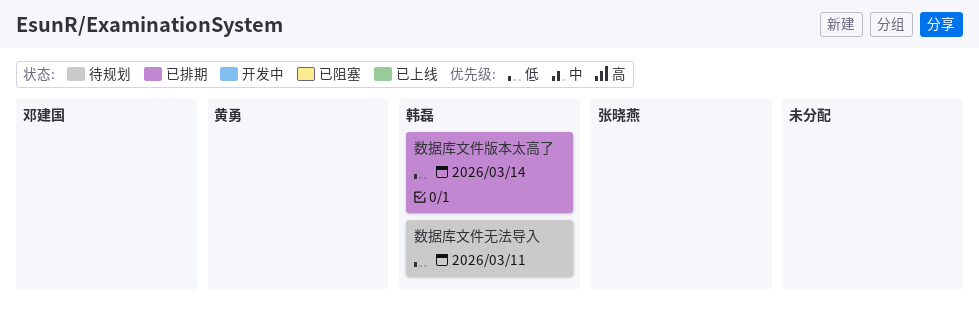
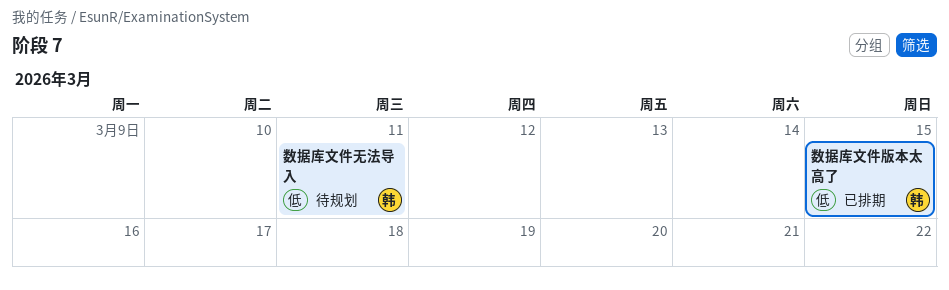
数据库文件版本太高了, due: Mar 14 -> Mar 15

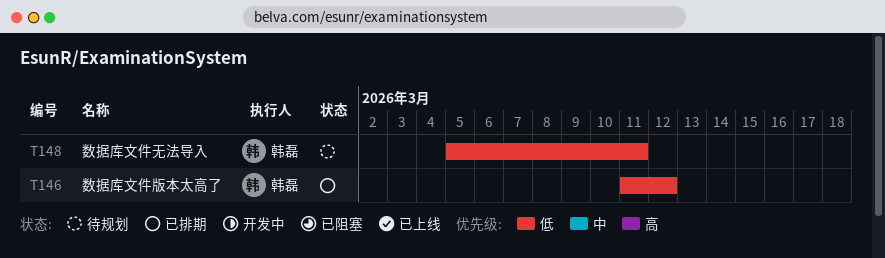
数据库文件版本太高了, due: Mar 15 -> Mar 12

